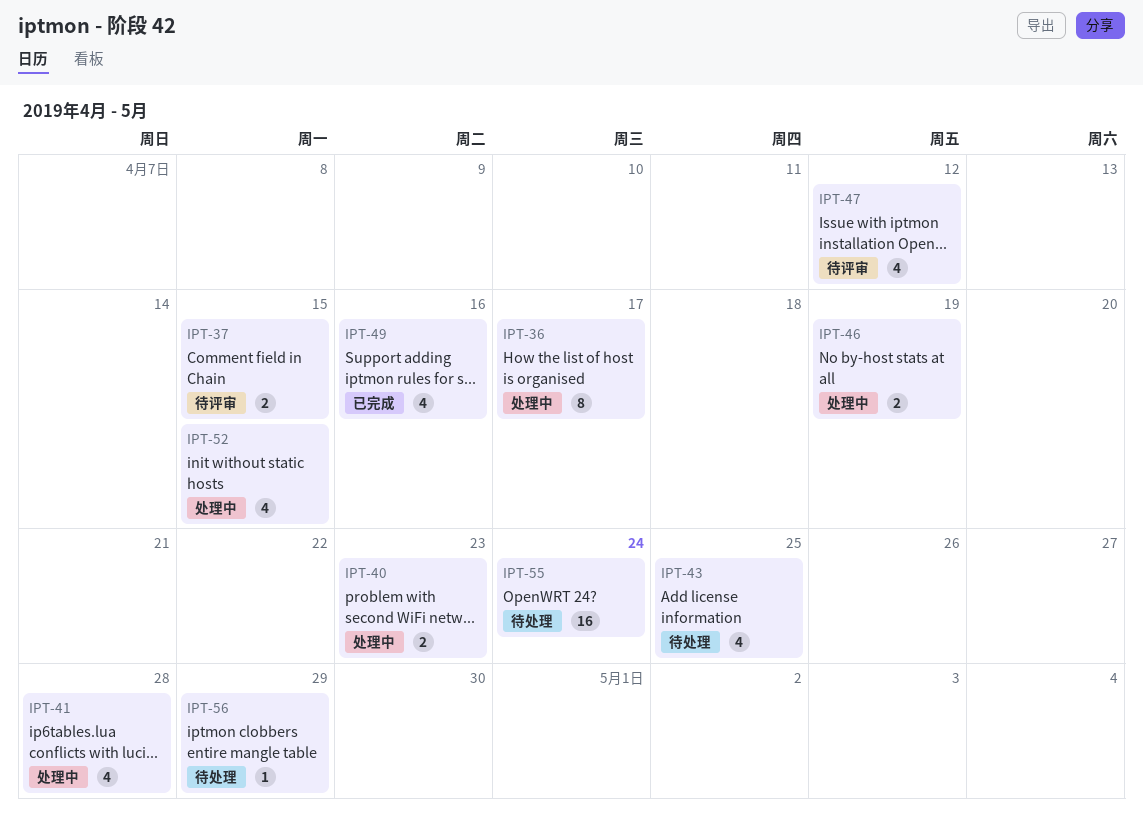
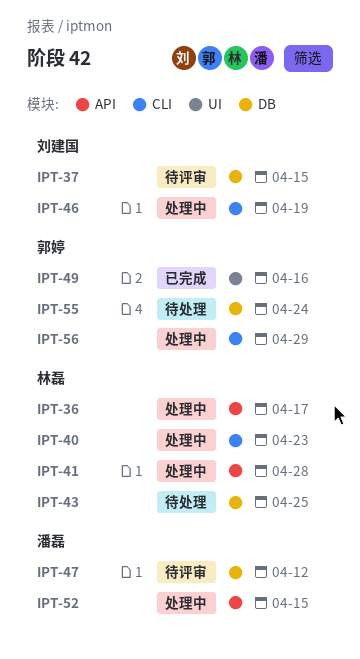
IPT-56, status: 待处理 -> 处理中

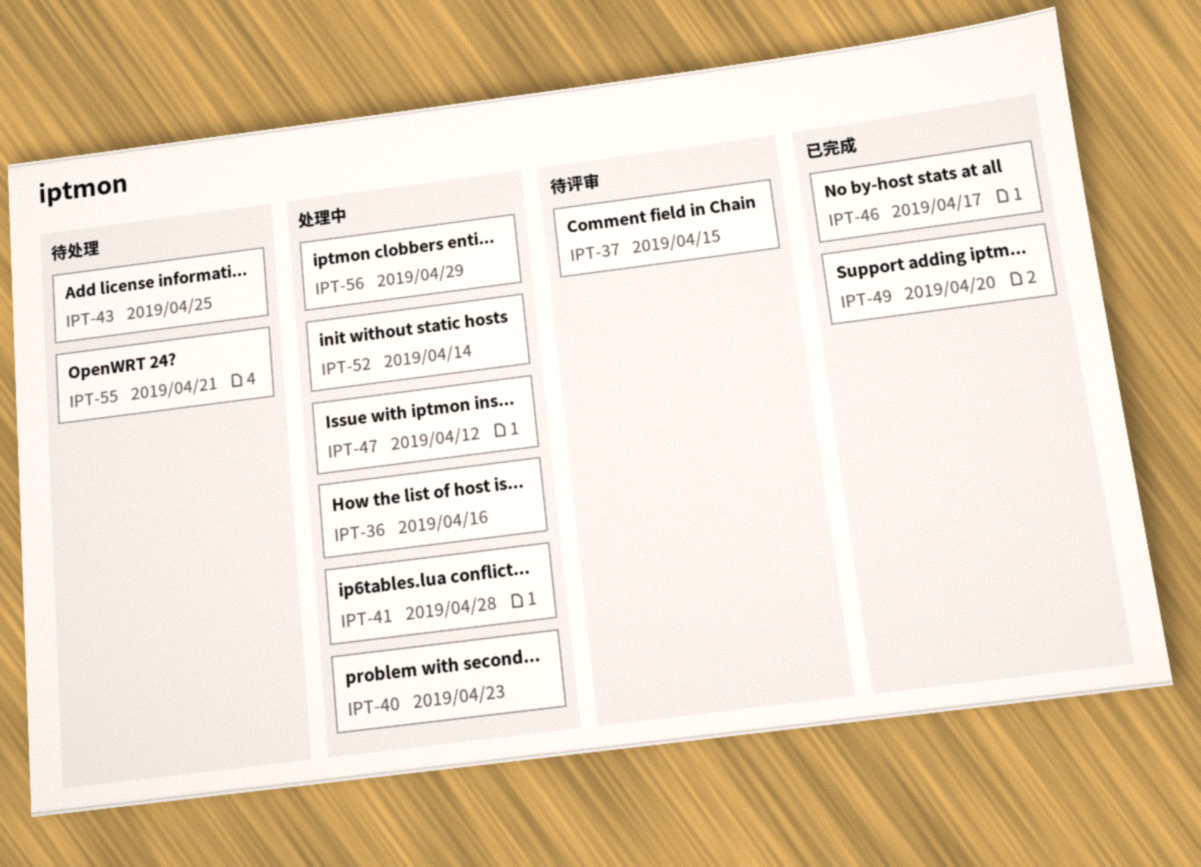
IPT-36, due: Apr 17 -> Apr 16
IPT-46, status: 处理中 -> 已完成
IPT-46, due: Apr 19 -> Apr 17
IPT-47, status: 待评审 -> 处理中
IPT-49, due: Apr 16 -> Apr 20
IPT-52, due: Apr 15 -> Apr 14
IPT-55, due: Apr 24 -> Apr 21

